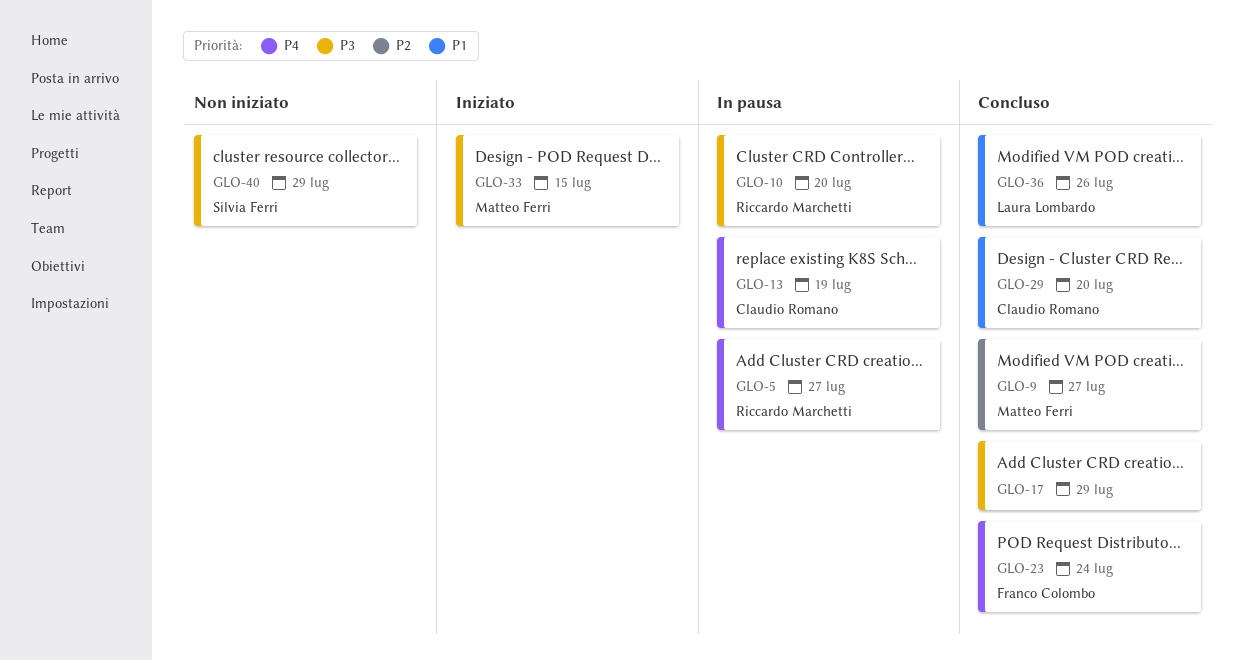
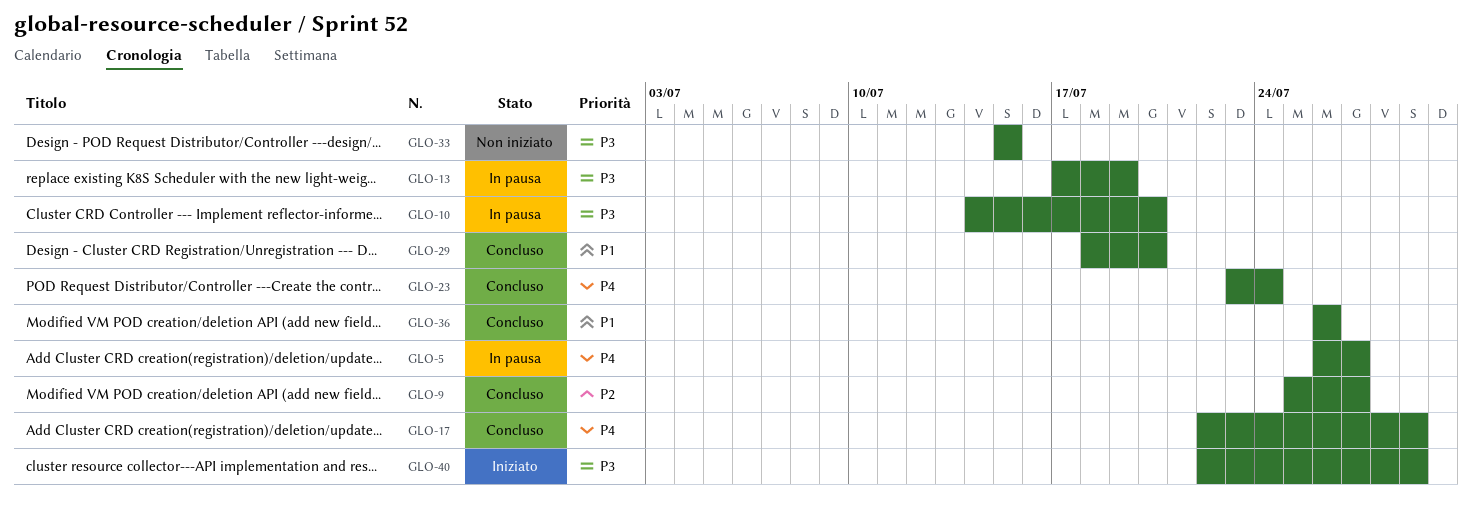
GLO-13, priority: P4 -> P3
GLO-17, priority: P3 -> P4
GLO-33, status: Iniziato -> Non iniziato
GLO-40, status: Non iniziato -> Iniziato

